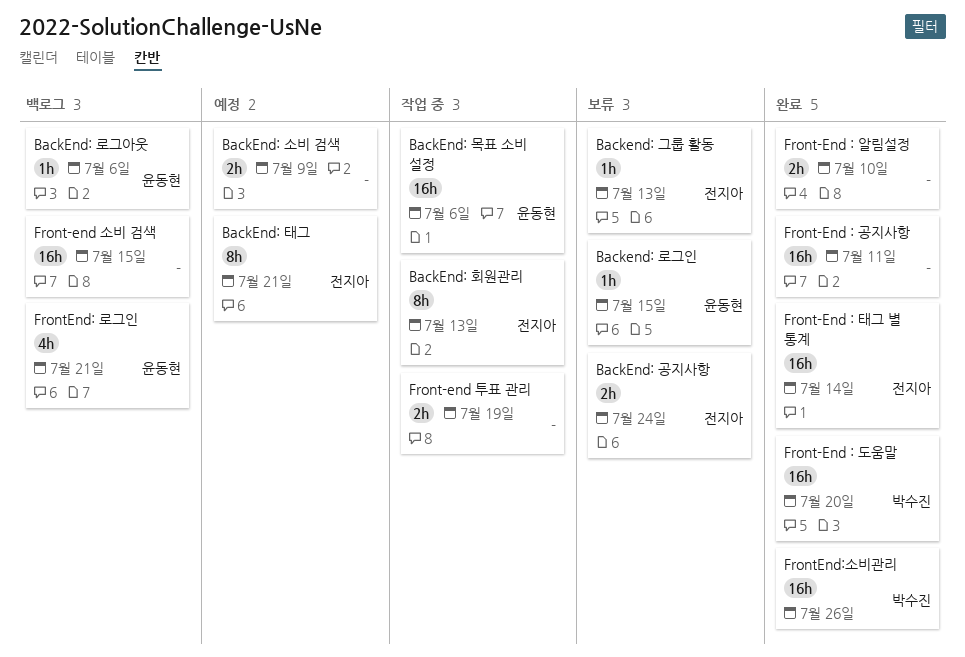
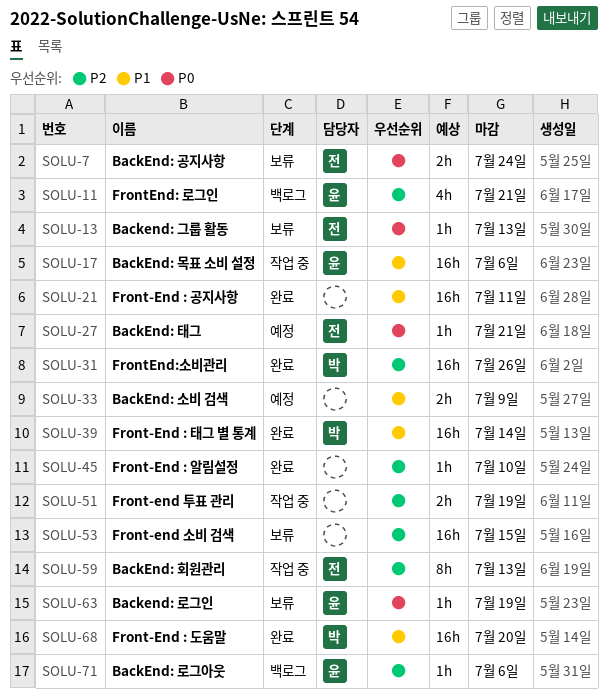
Backend: 로그인, due: Jul 15 -> Jul 19
BackEnd: 태그, estimate: 8h -> 1h
Front-End : 알림설정, estimate: 2h -> 1h
Front-End : 태그 별 통계, owner: 전지아 -> 박수진
Front-end 소비 검색, status: 백로그 -> 보류

